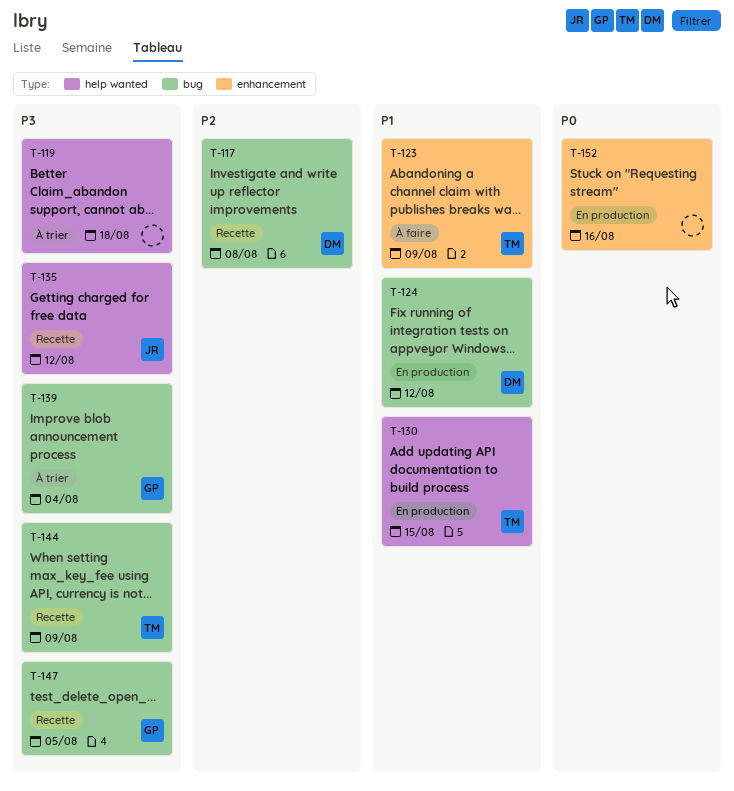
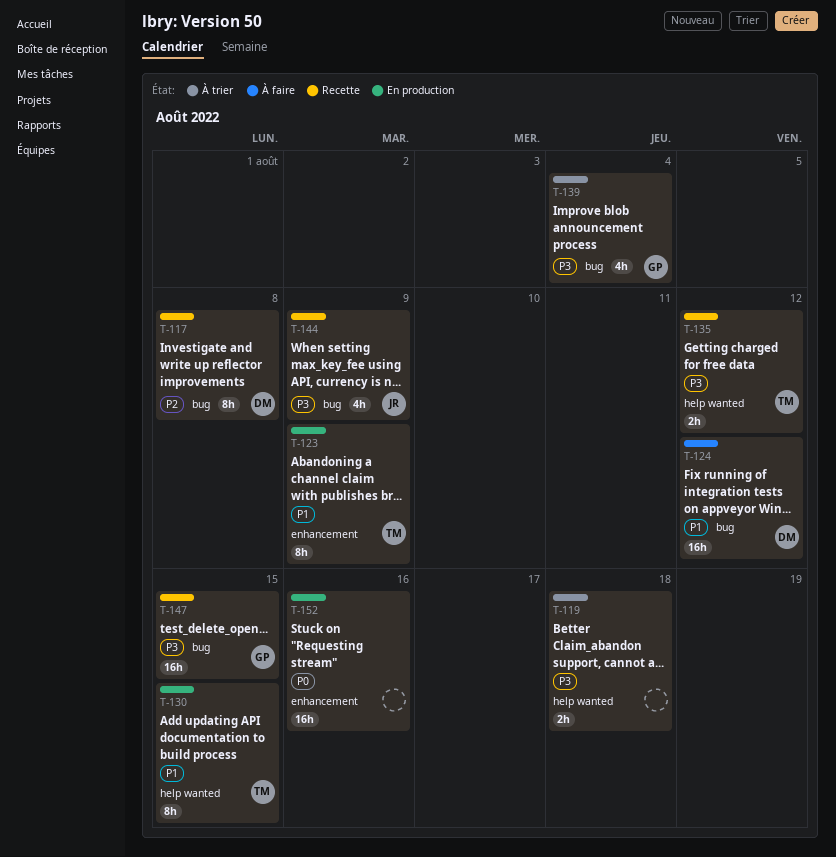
T-123, status: À faire -> En production
T-124, status: En production -> À faire
T-135, owner: JR -> TM
T-144, owner: TM -> JR
T-147, due: Aug 5 -> Aug 15

